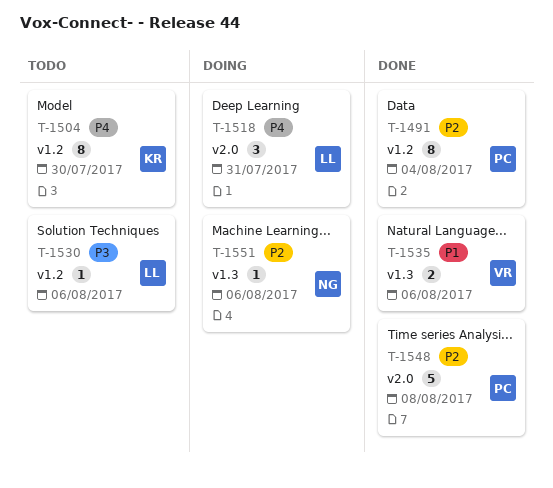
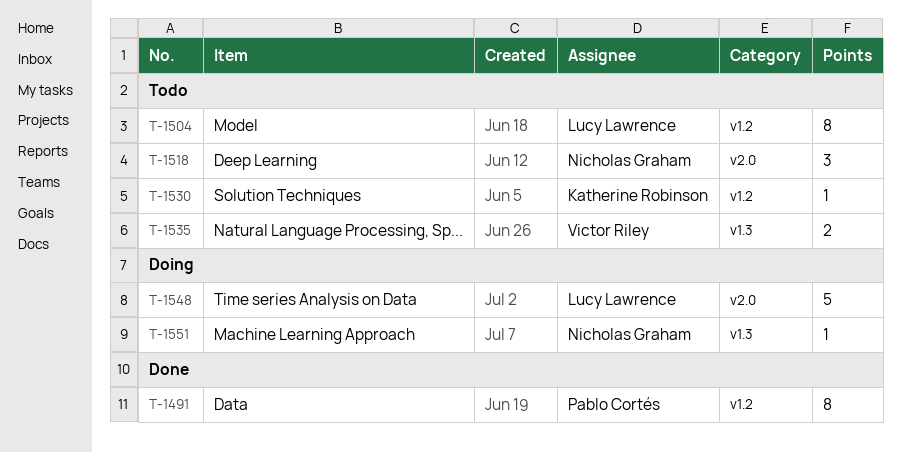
T-1504, owner: Katherine Robinson -> Lucy Lawrence
T-1518, status: Doing -> Todo
T-1518, owner: Lucy Lawrence -> Nicholas Graham
T-1530, owner: Lucy Lawrence -> Katherine Robinson
T-1535, status: Done -> Todo
T-1548, status: Done -> Doing
T-1548, owner: Pablo Cortés -> Lucy Lawrence

